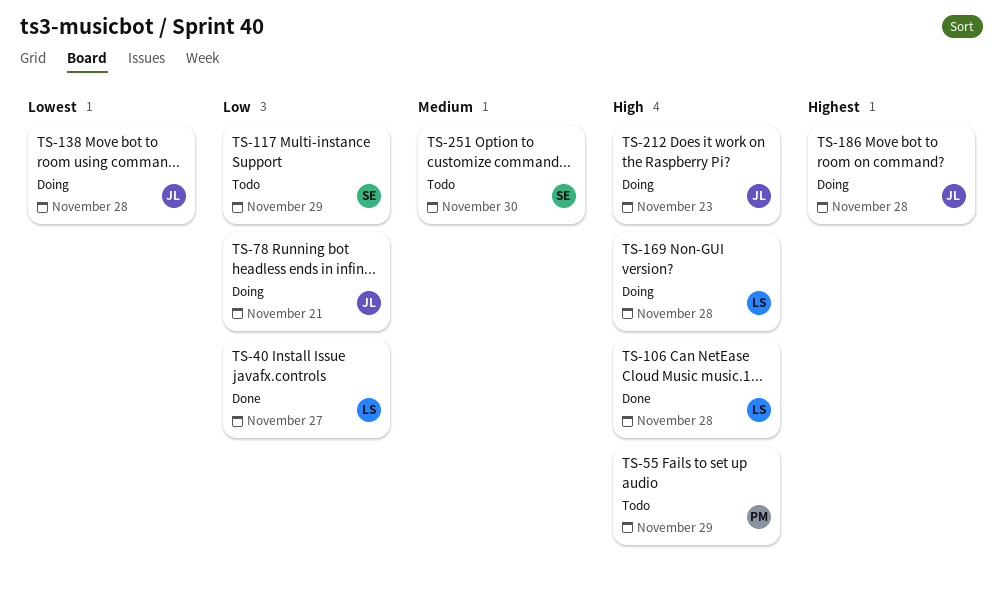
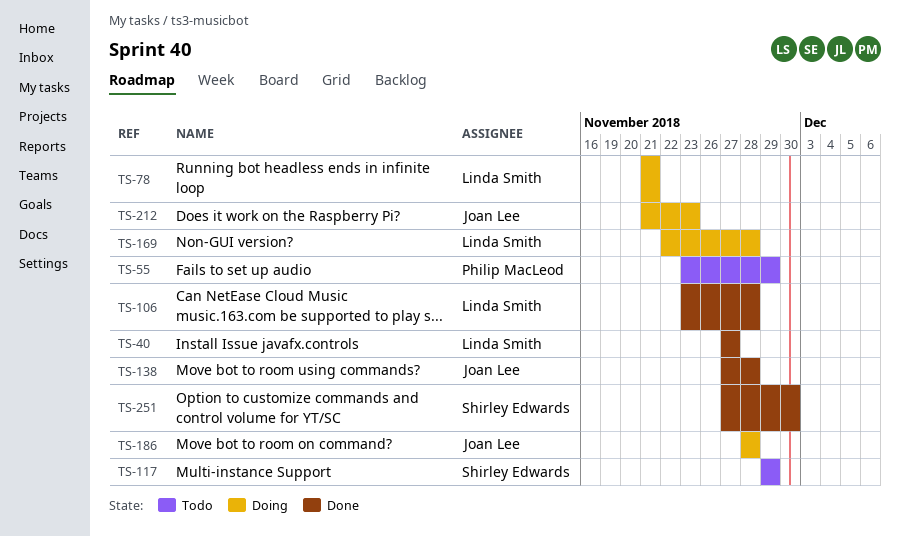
TS-78, owner: Joan Lee -> Linda Smith
TS-138, status: Doing -> Done
TS-251, status: Todo -> Done

